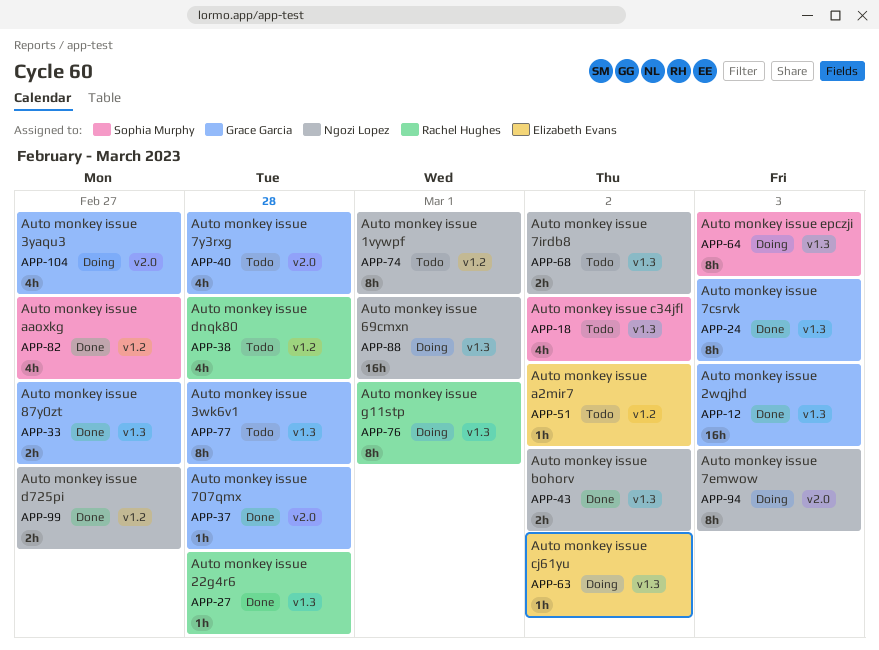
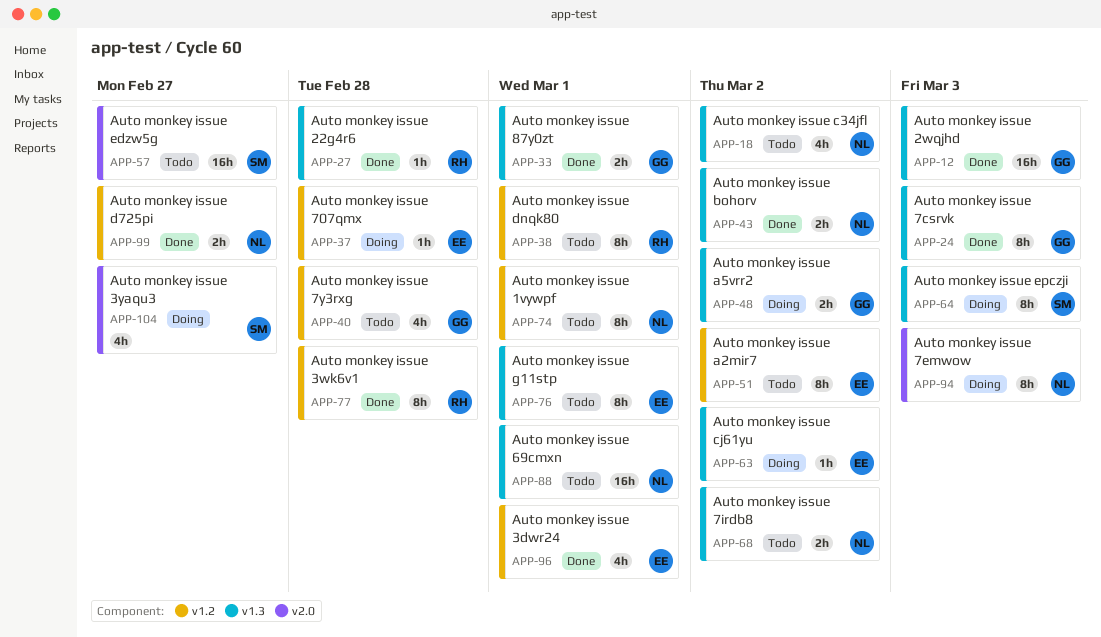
APP-18, owner: Sophia Murphy -> Ngozi Lopez
APP-33, due: Feb 27 -> Mar 1
APP-37, status: Done -> Doing
APP-37, owner: Grace Garcia -> Elizabeth Evans
APP-37, label: v2.0 -> v1.2
APP-38, estimate: 4h -> 8h
APP-38, due: Feb 28 -> Mar 1
APP-40, label: v2.0 -> v1.2
APP-48: none -> present
APP-51, estimate: 1h -> 8h
APP-57: none -> present
APP-76, status: Doing -> Todo
APP-76, owner: Rachel Hughes -> Elizabeth Evans
APP-77, status: Todo -> Done
APP-77, owner: Grace Garcia -> Rachel Hughes
APP-77, label: v1.3 -> v1.2
APP-82: present -> none
APP-88, status: Doing -> Todo
APP-96: none -> present
APP-104, owner: Grace Garcia -> Sophia Murphy

